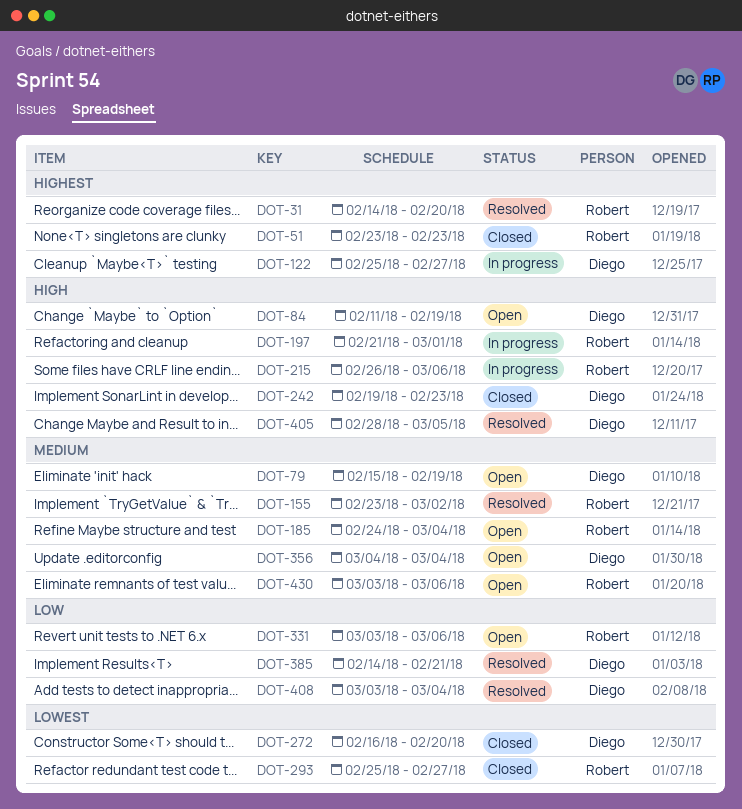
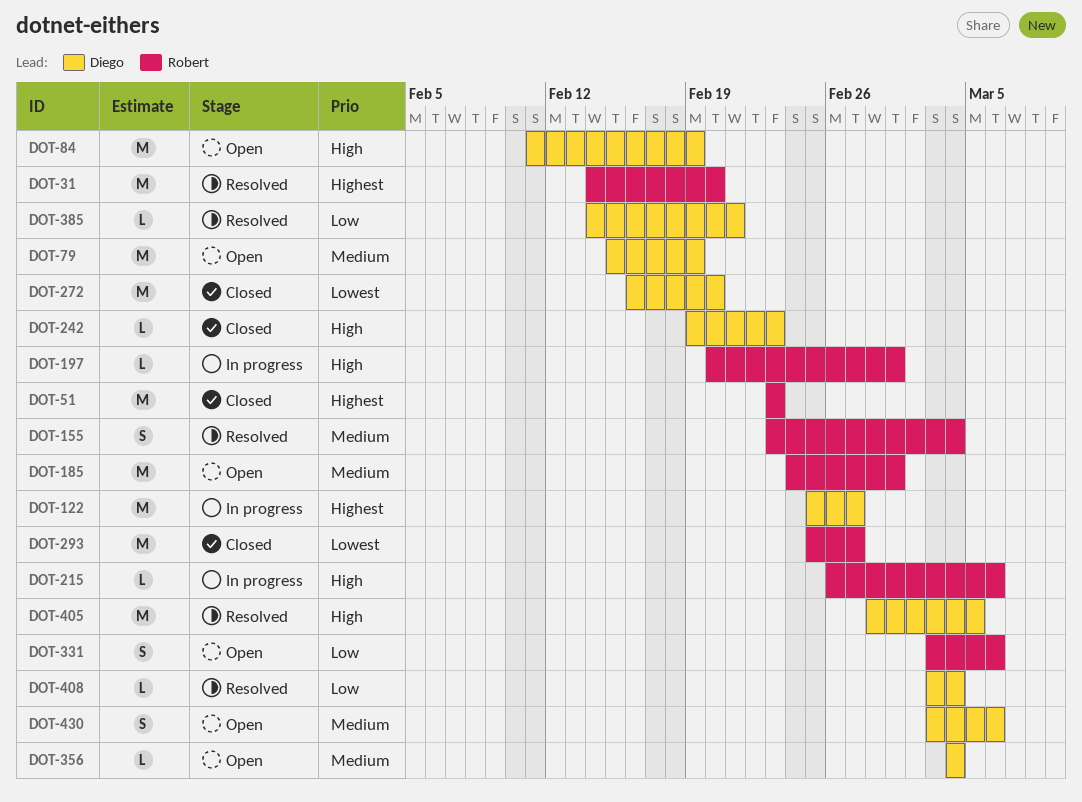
DOT-155, due: Mar 2 -> Mar 4
DOT-185, due: Mar 4 -> Mar 1
DOT-197, start: Feb 21 -> Feb 20
DOT-430, owner: Robert -> Diego

